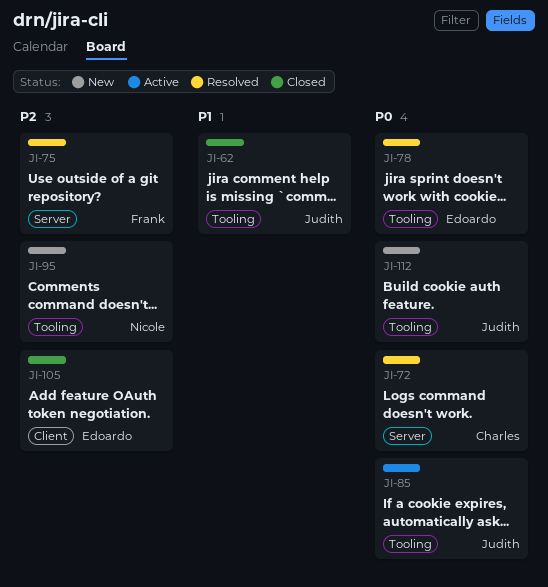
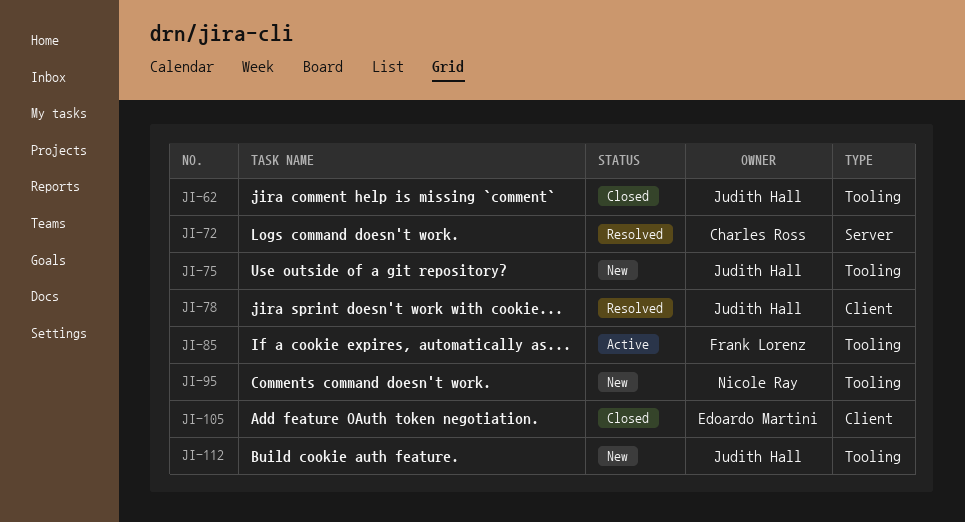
JI-75, status: Resolved -> New
JI-75, owner: Frank Lorenz -> Judith Hall
JI-75, label: Server -> Tooling
JI-78, owner: Edoardo Martini -> Judith Hall
JI-78, label: Tooling -> Client
JI-85, owner: Judith Hall -> Frank Lorenz

